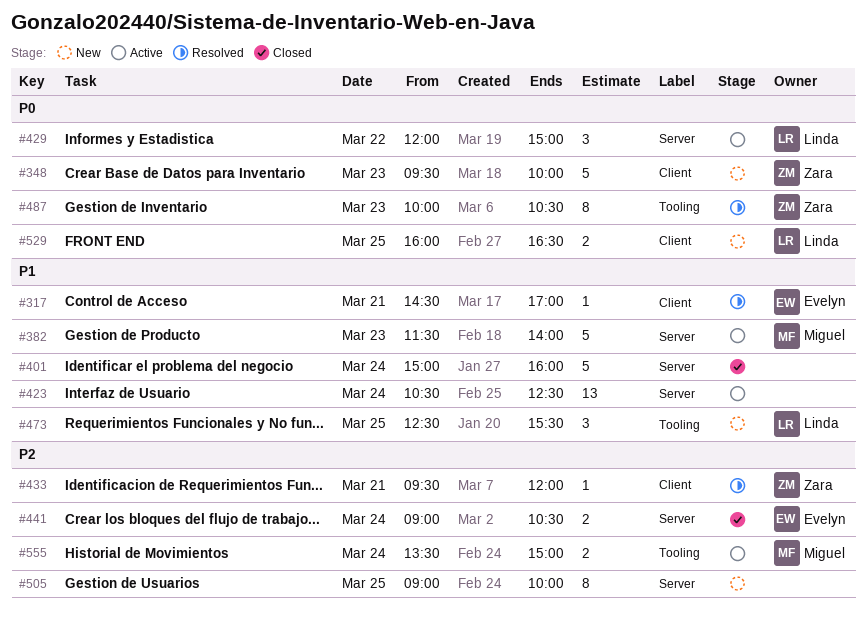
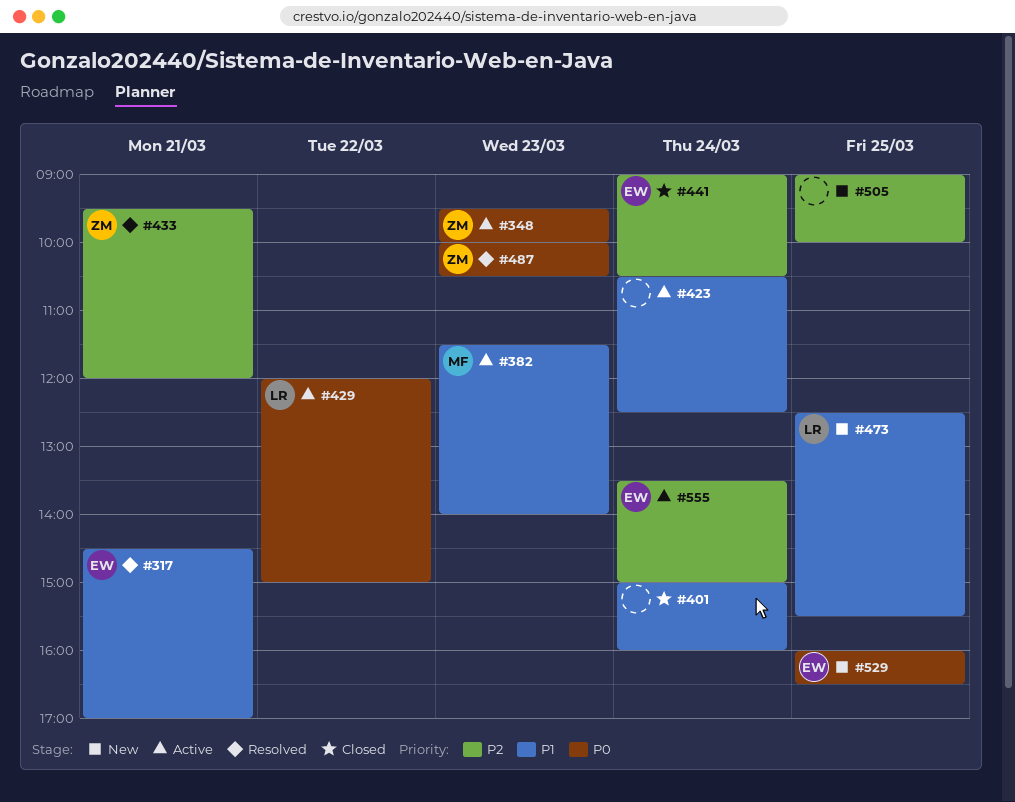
#348, status: New -> Active
#529, owner: Linda -> Evelyn
#555, owner: Miguel -> Evelyn

